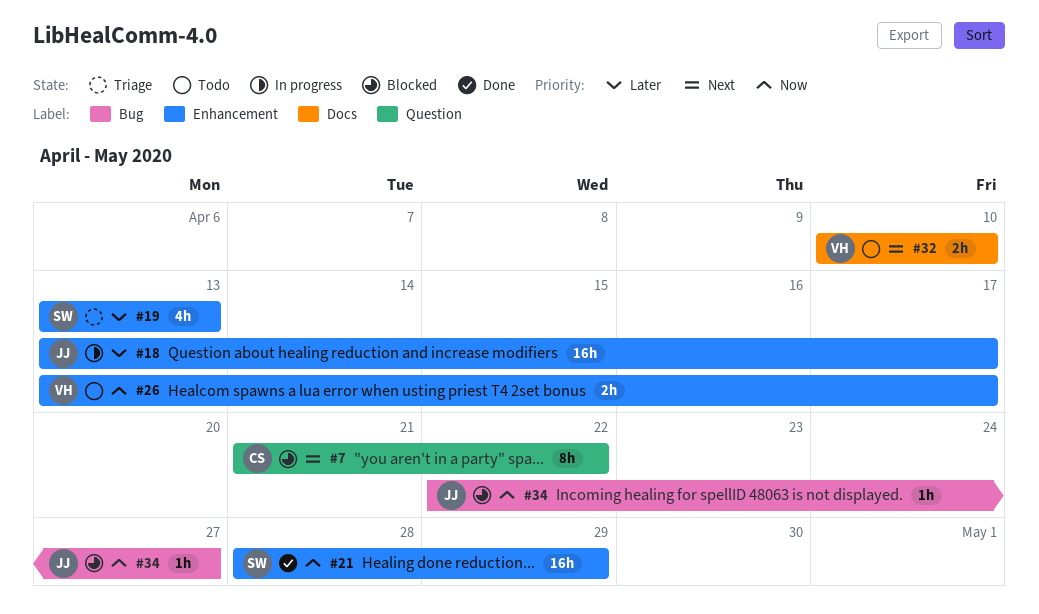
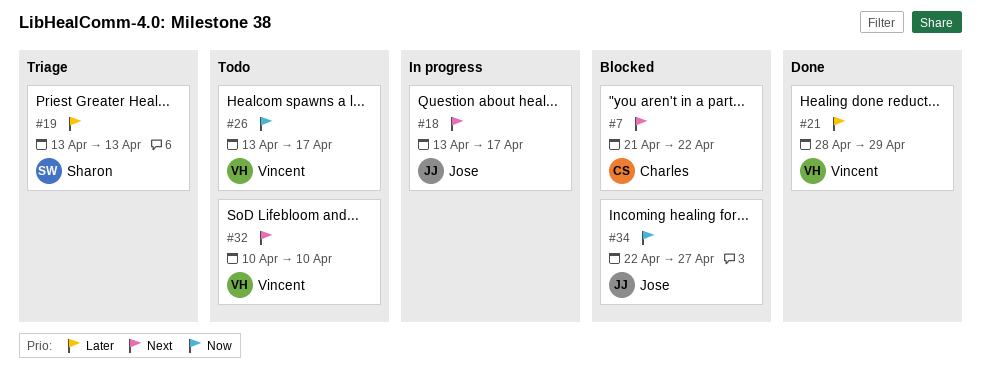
#18, priority: Later -> Next
#21, owner: Sharon -> Vincent
#21, priority: Now -> Later

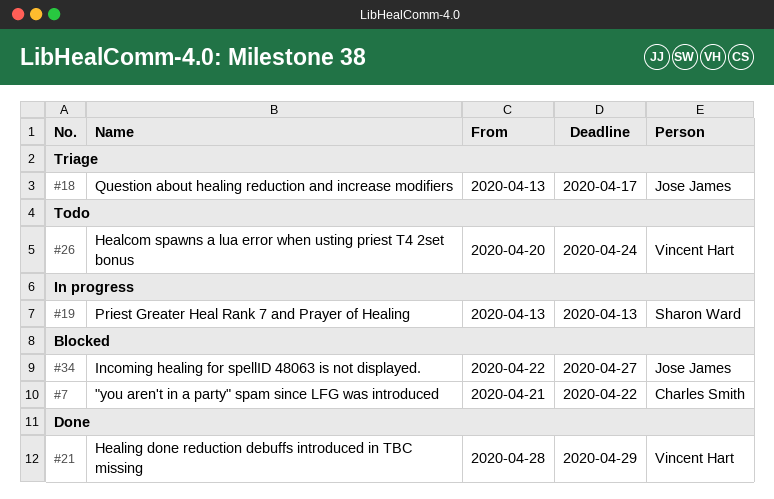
#18, status: In progress -> Triage
#19, status: Triage -> In progress
#26, start: Apr 13 -> Apr 20
#26, due: Apr 17 -> Apr 24
#32: present -> none

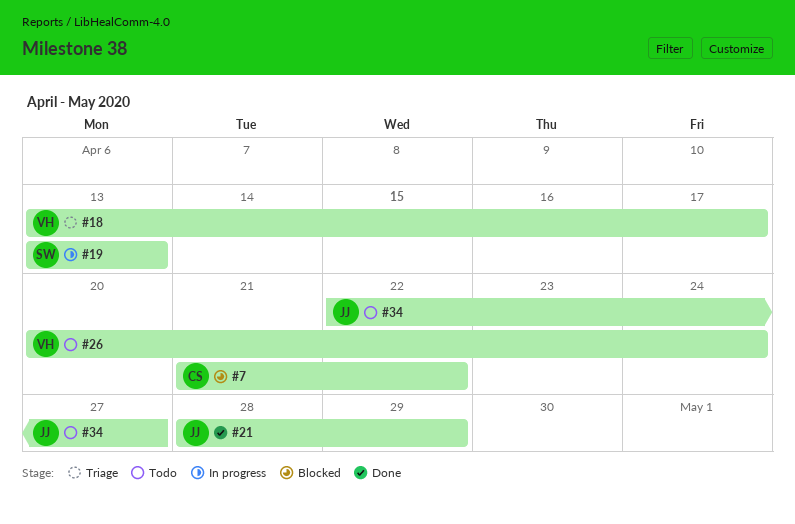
#18, owner: Jose James -> Vincent Hart
#21, owner: Vincent Hart -> Jose James
#34, status: Blocked -> Todo

